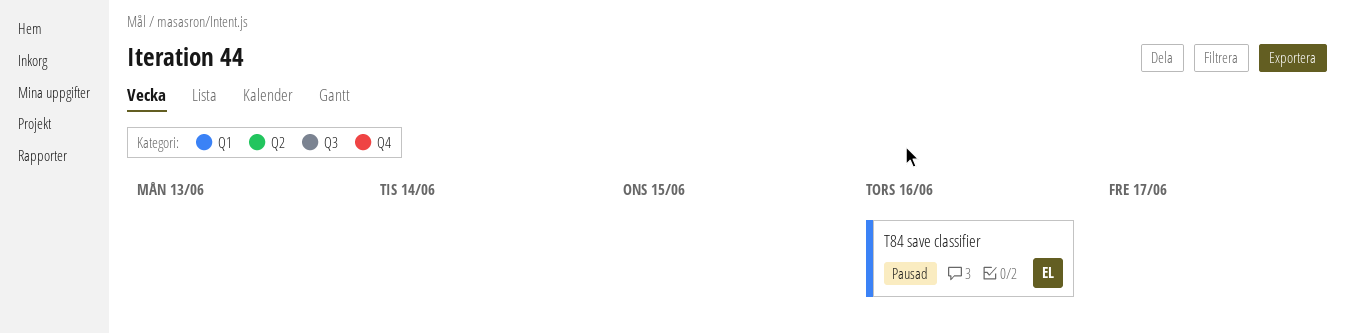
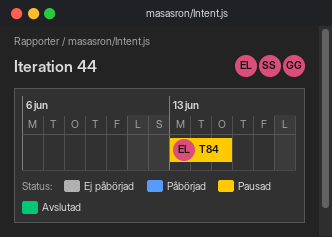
T84, due: Jun 16 -> Jun 15

